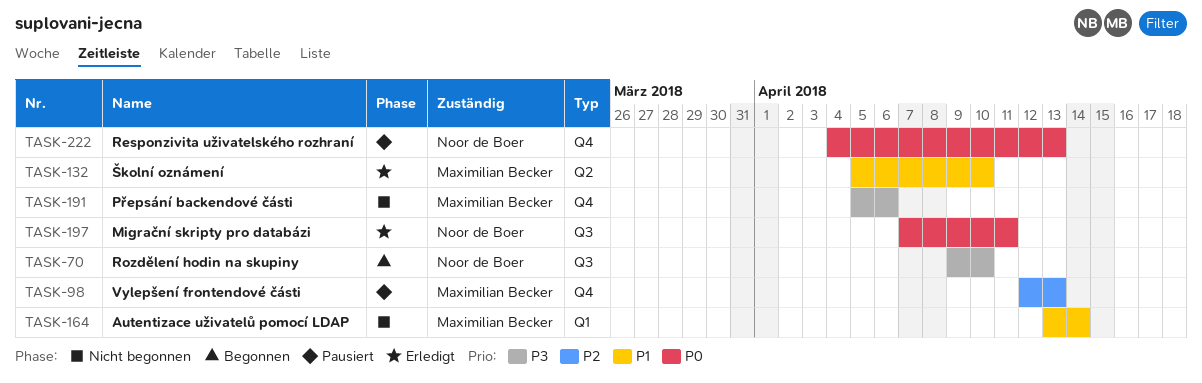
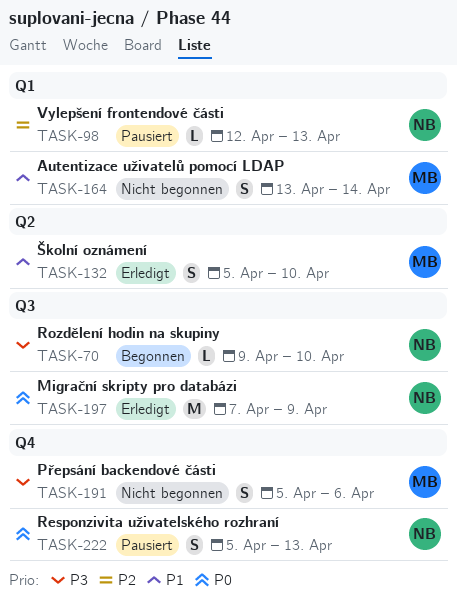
TASK-98, owner: Maximilian Becker -> Noor de Boer
TASK-98, label: Q4 -> Q1
TASK-197, due: Apr 11 -> Apr 9
TASK-222, start: Apr 4 -> Apr 5

